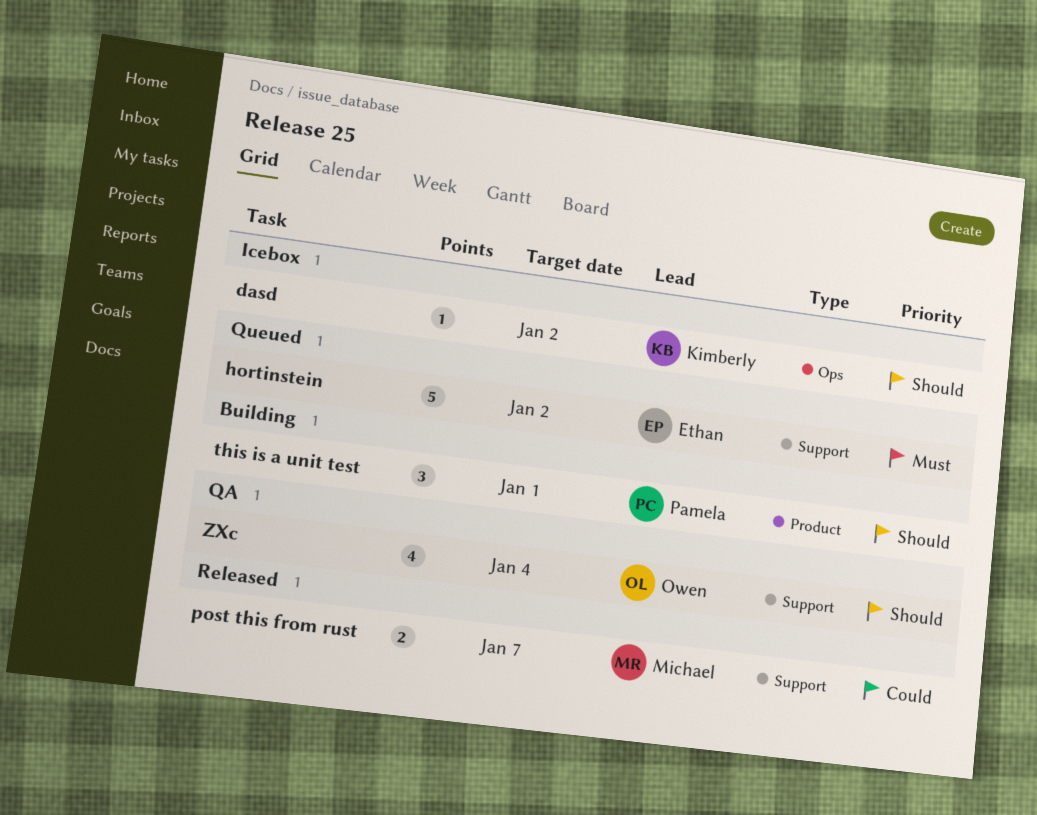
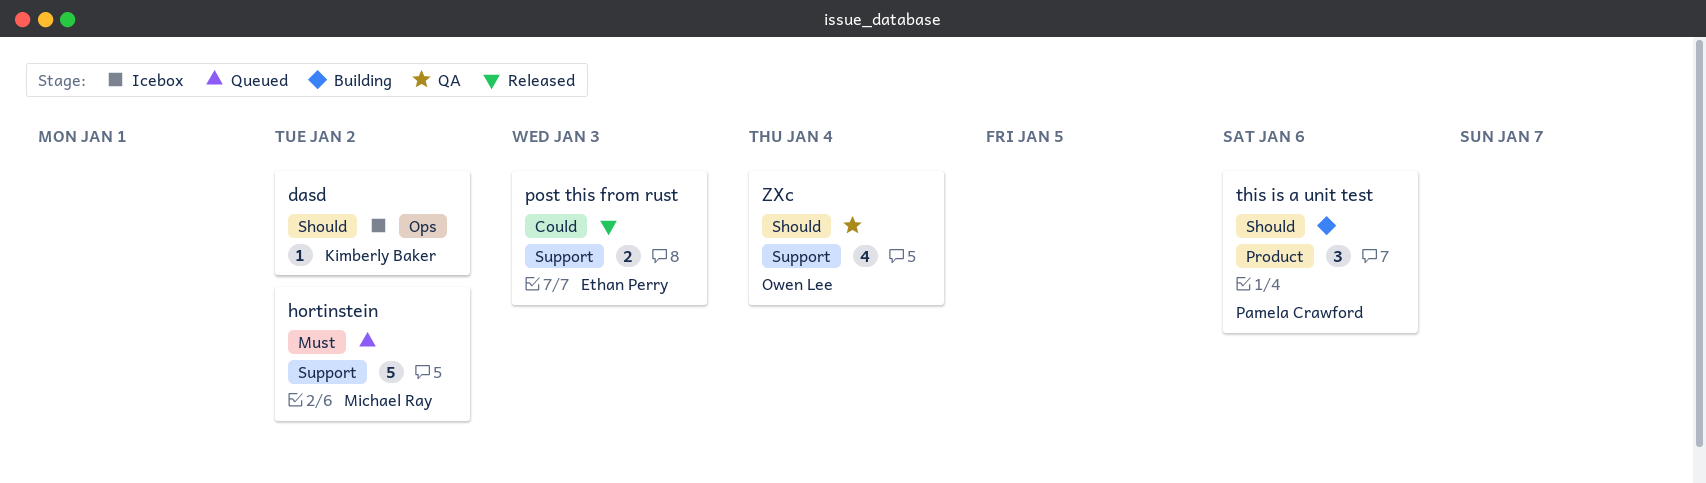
hortinstein, owner: Ethan Perry -> Michael Ray
post this from rust, owner: Michael Ray -> Ethan Perry
post this from rust, due: Jan 7 -> Jan 3
this is a unit test, due: Jan 1 -> Jan 6

